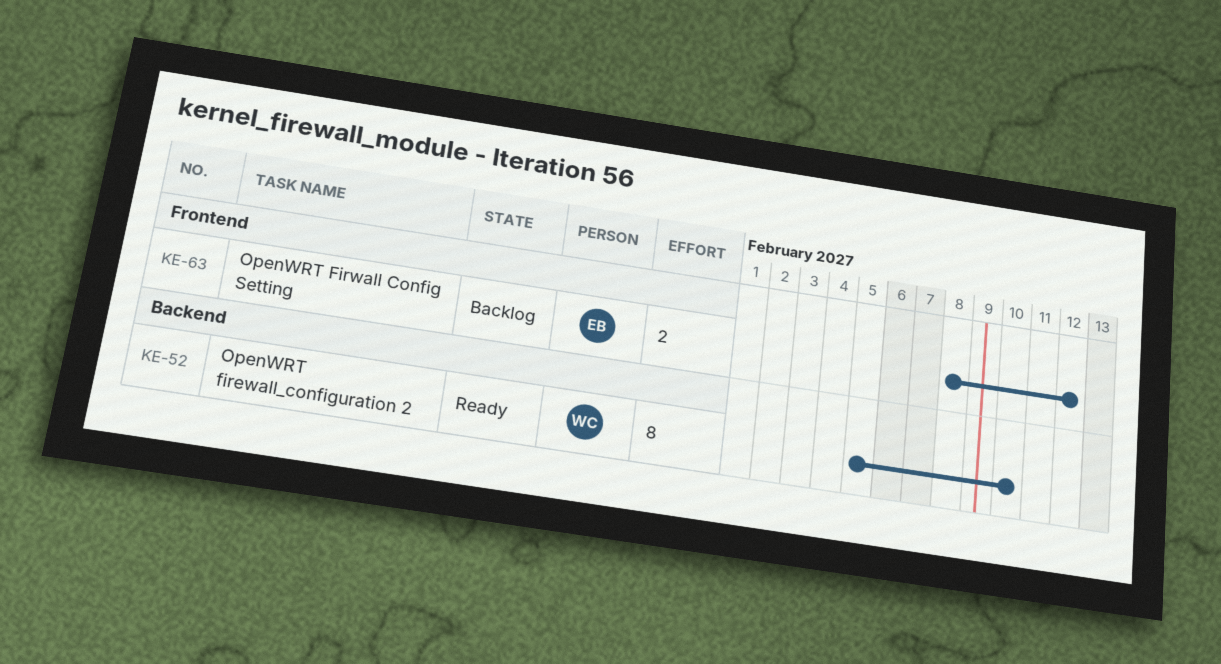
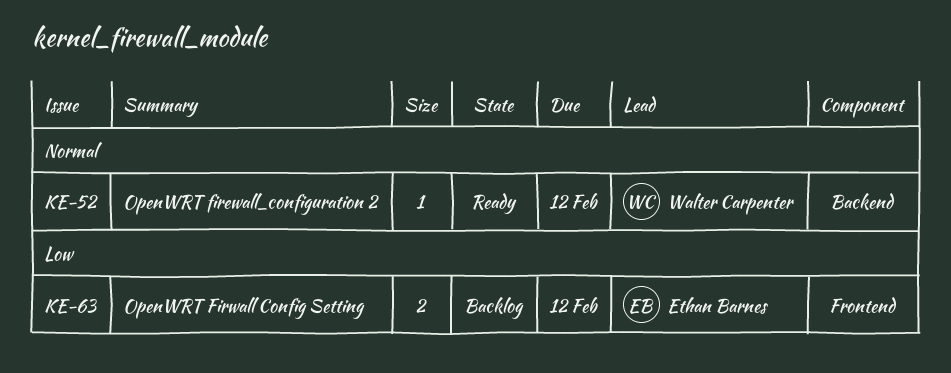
KE-52, estimate: 8 -> 1
KE-52, due: Feb 10 -> Feb 12

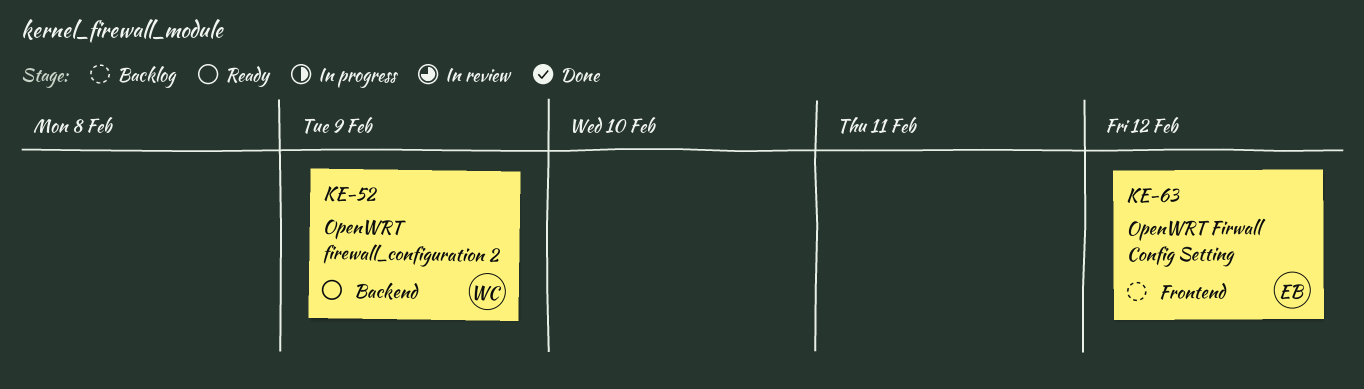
KE-52, due: Feb 12 -> Feb 9

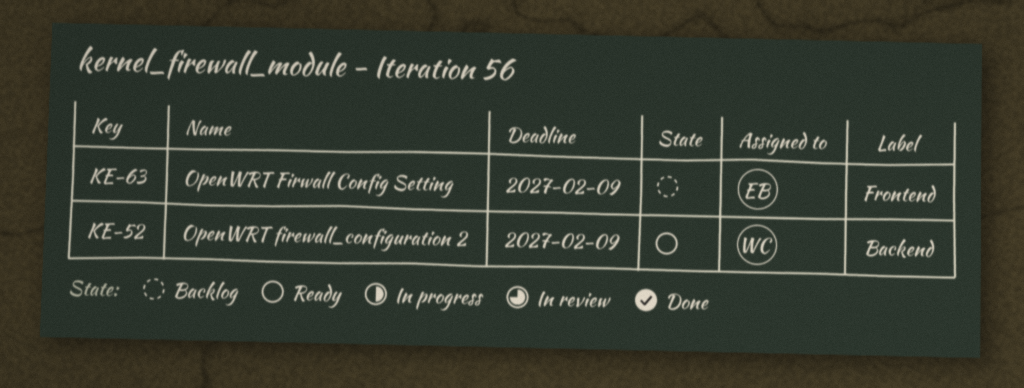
KE-63, due: Feb 12 -> Feb 9

